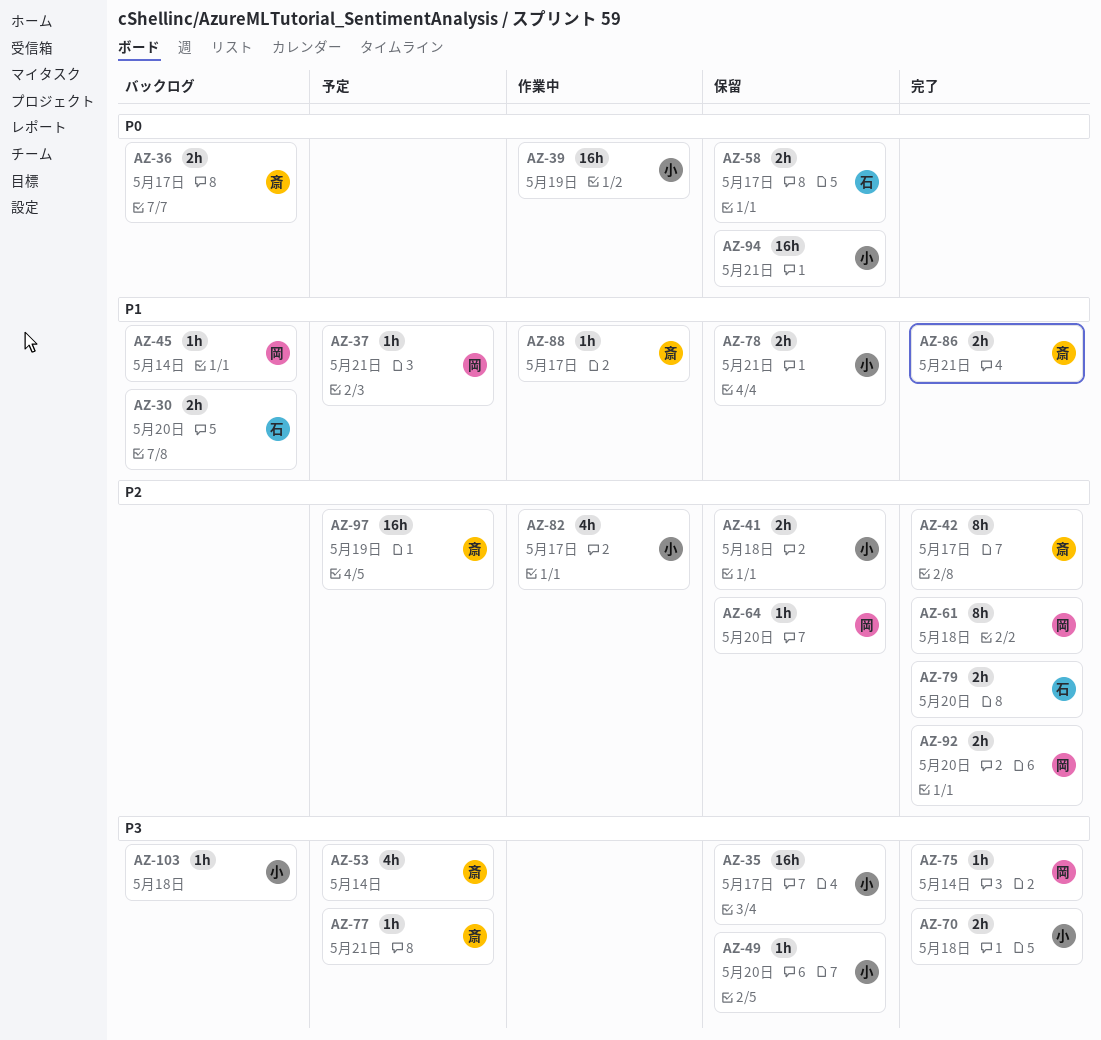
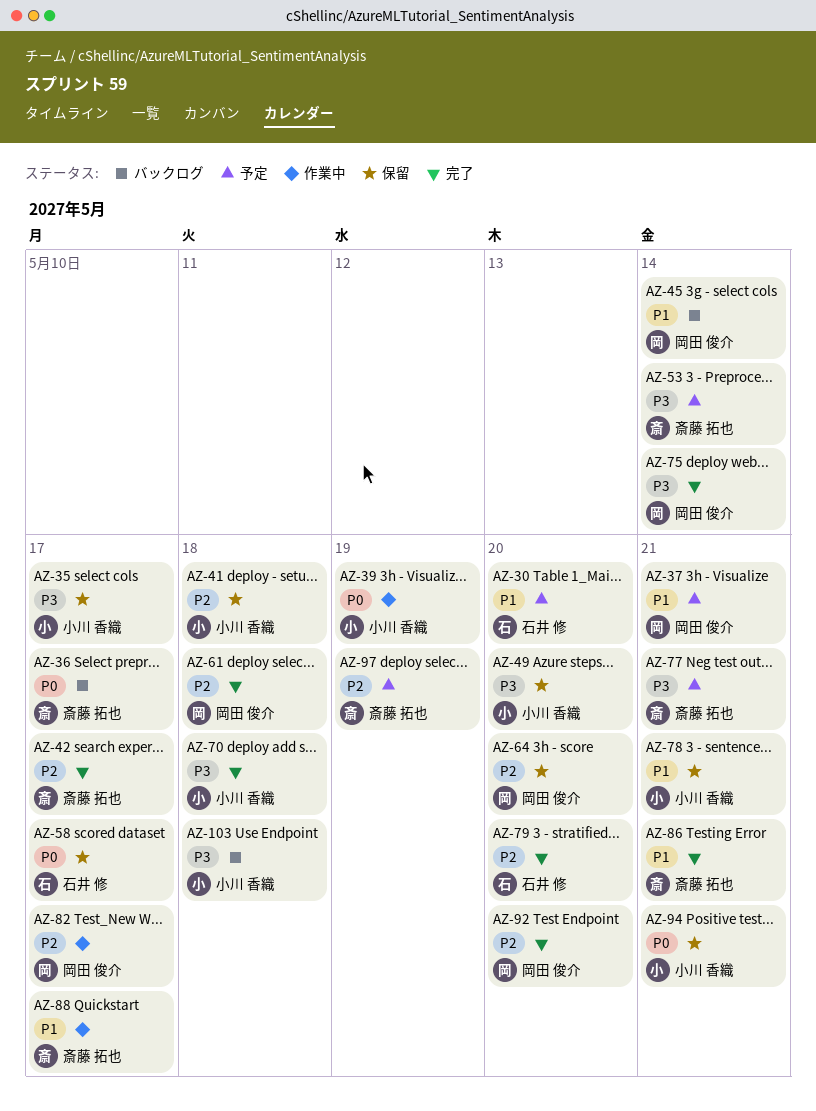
AZ-30, status: バックログ -> 予定
AZ-82, owner: 小川 香織 -> 岡田 俊介

